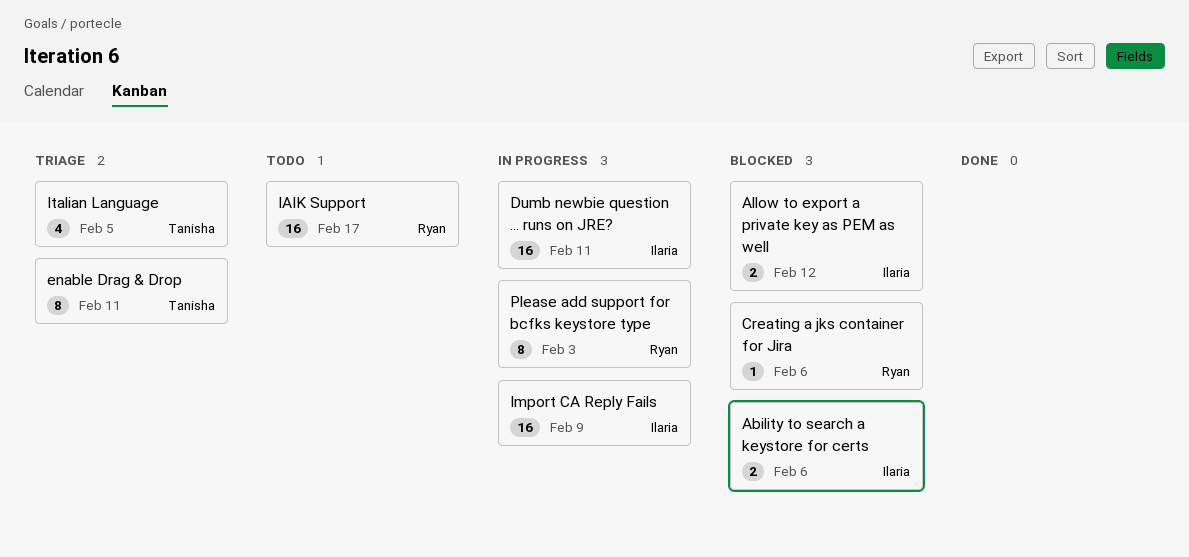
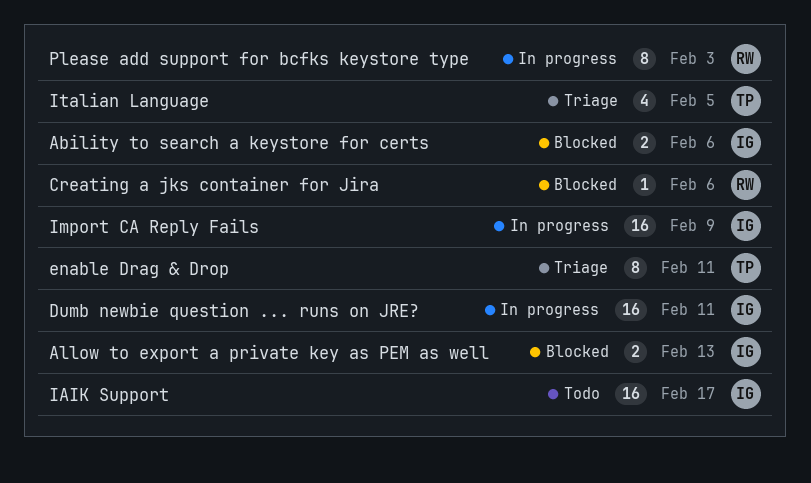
Allow to export a private key as PEM as well, due: Feb 12 -> Feb 13
IAIK Support, owner: Ryan -> Ilaria

